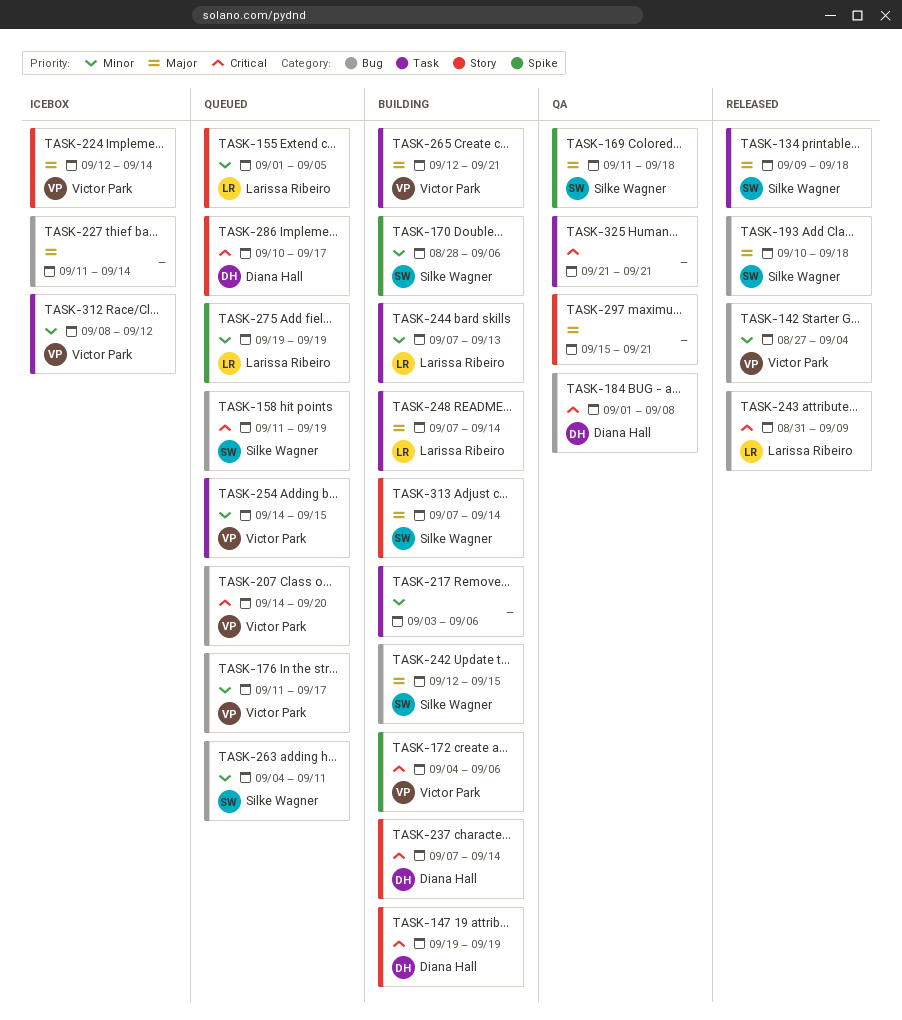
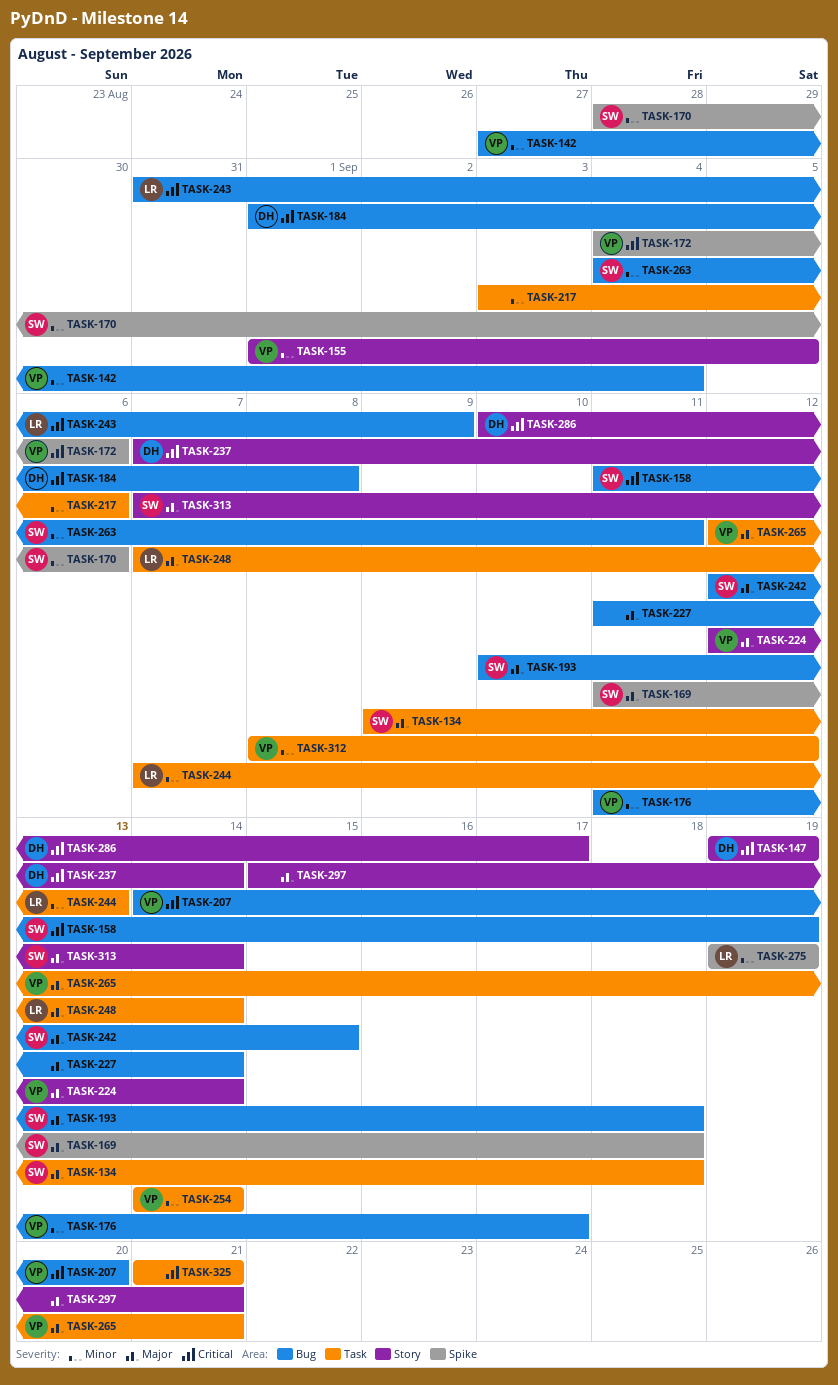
TASK-155, owner: Larissa Ribeiro -> Victor Park
TASK-254, due: Sep 15 -> Sep 14

